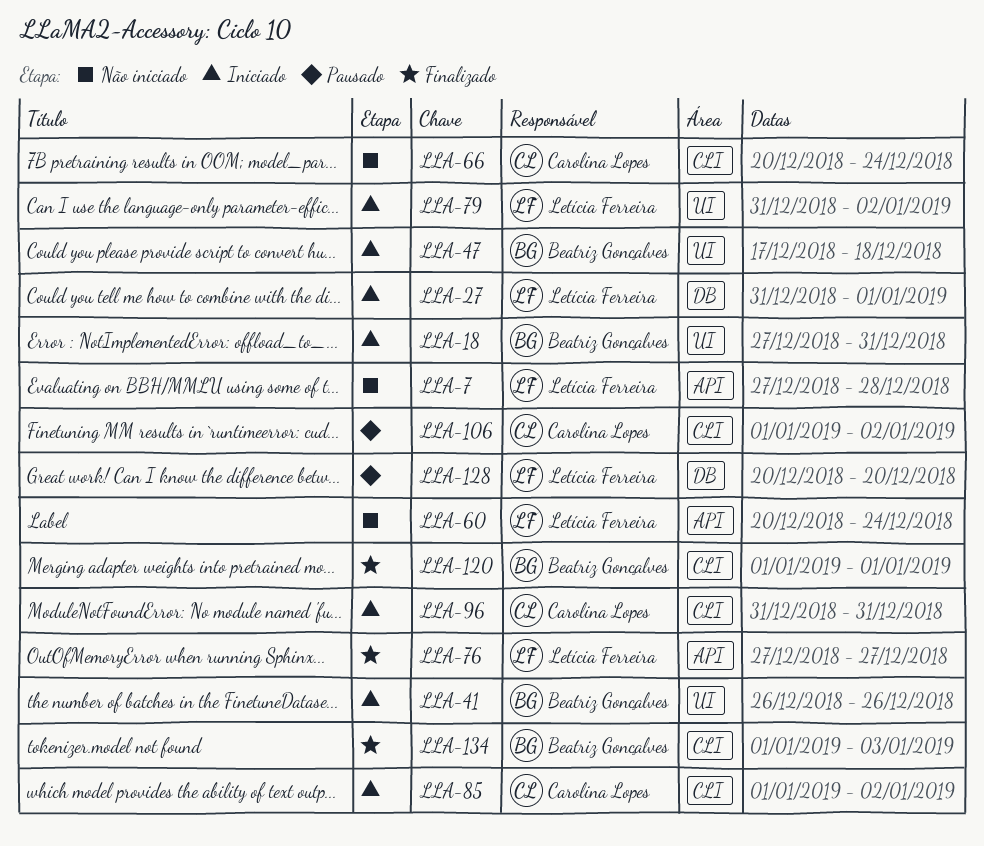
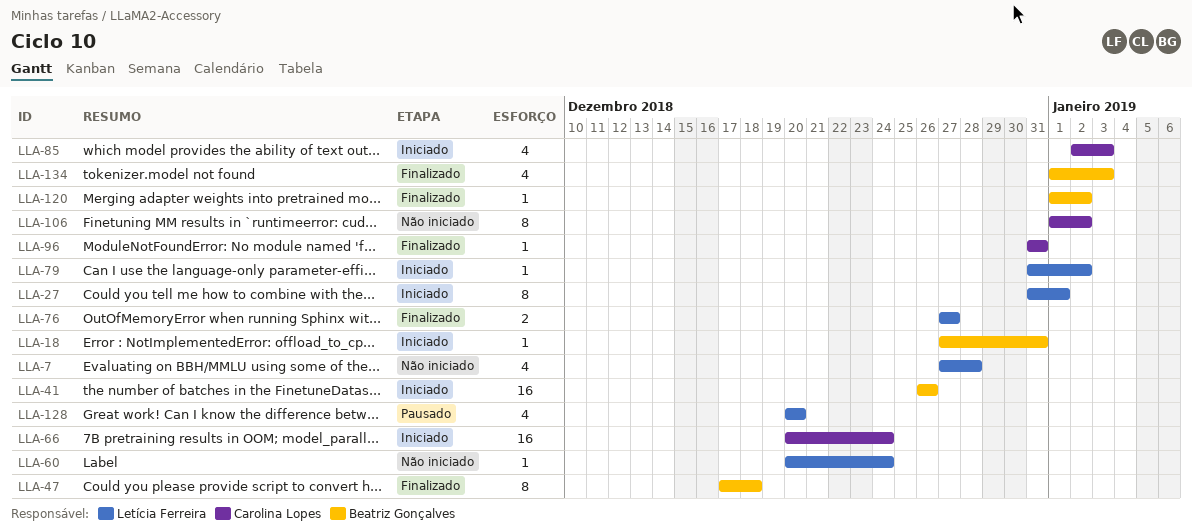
LLA-47, status: Iniciado -> Finalizado
LLA-66, status: Não iniciado -> Iniciado
LLA-85, start: Jan 1 -> Jan 2
LLA-85, due: Jan 2 -> Jan 3
LLA-96, status: Iniciado -> Finalizado
LLA-106, status: Pausado -> Não iniciado
LLA-120, due: Jan 1 -> Jan 2

